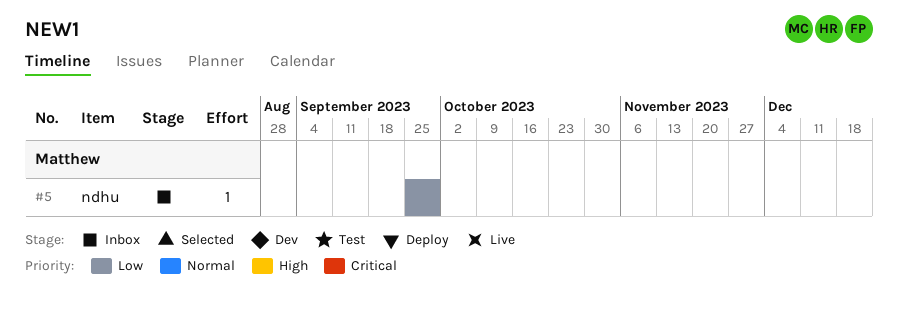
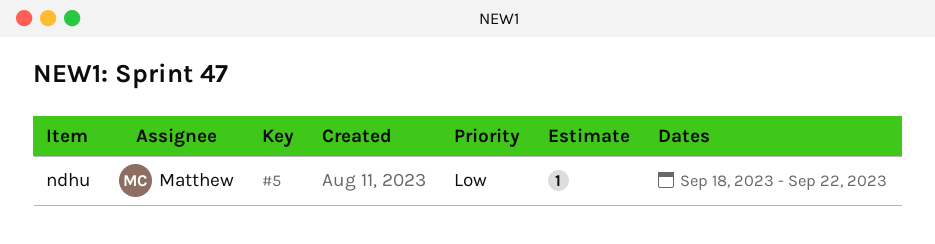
#5, start: Sep 25 -> Sep 18
#5, due: Sep 29 -> Sep 22

